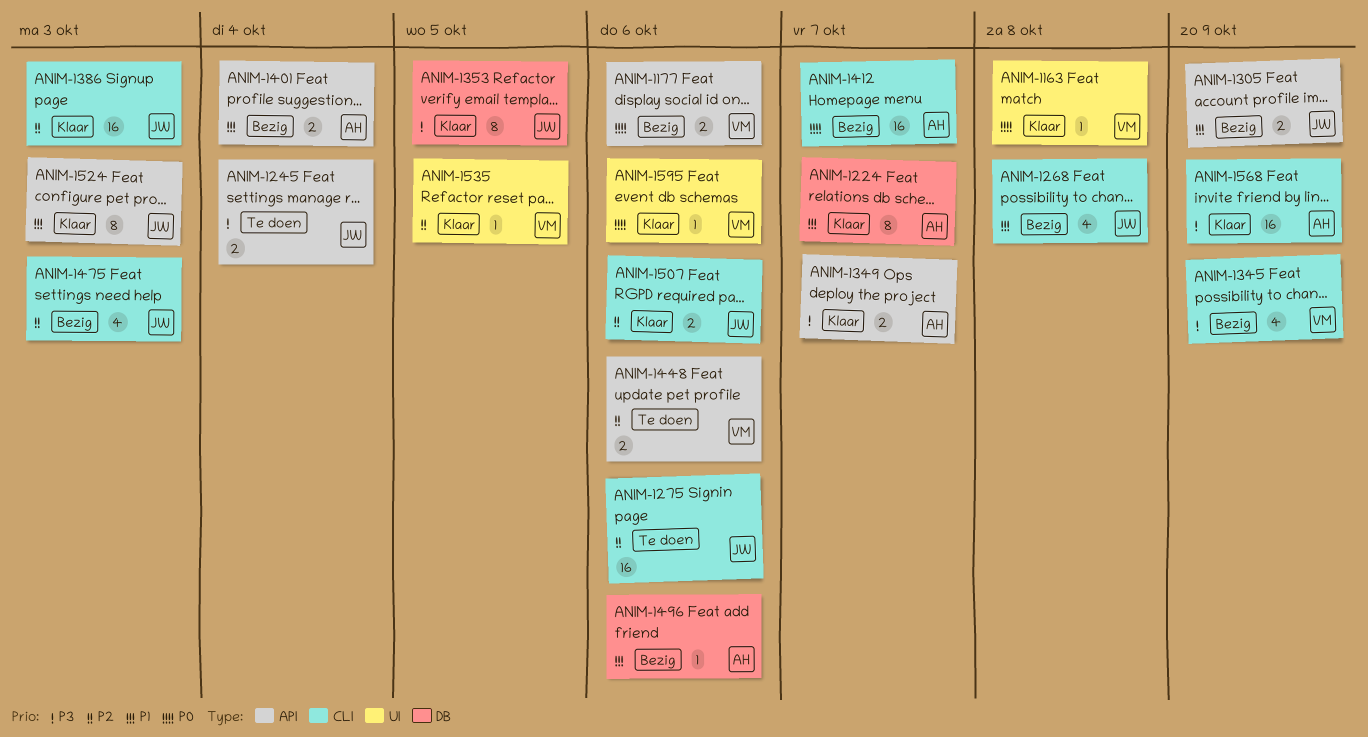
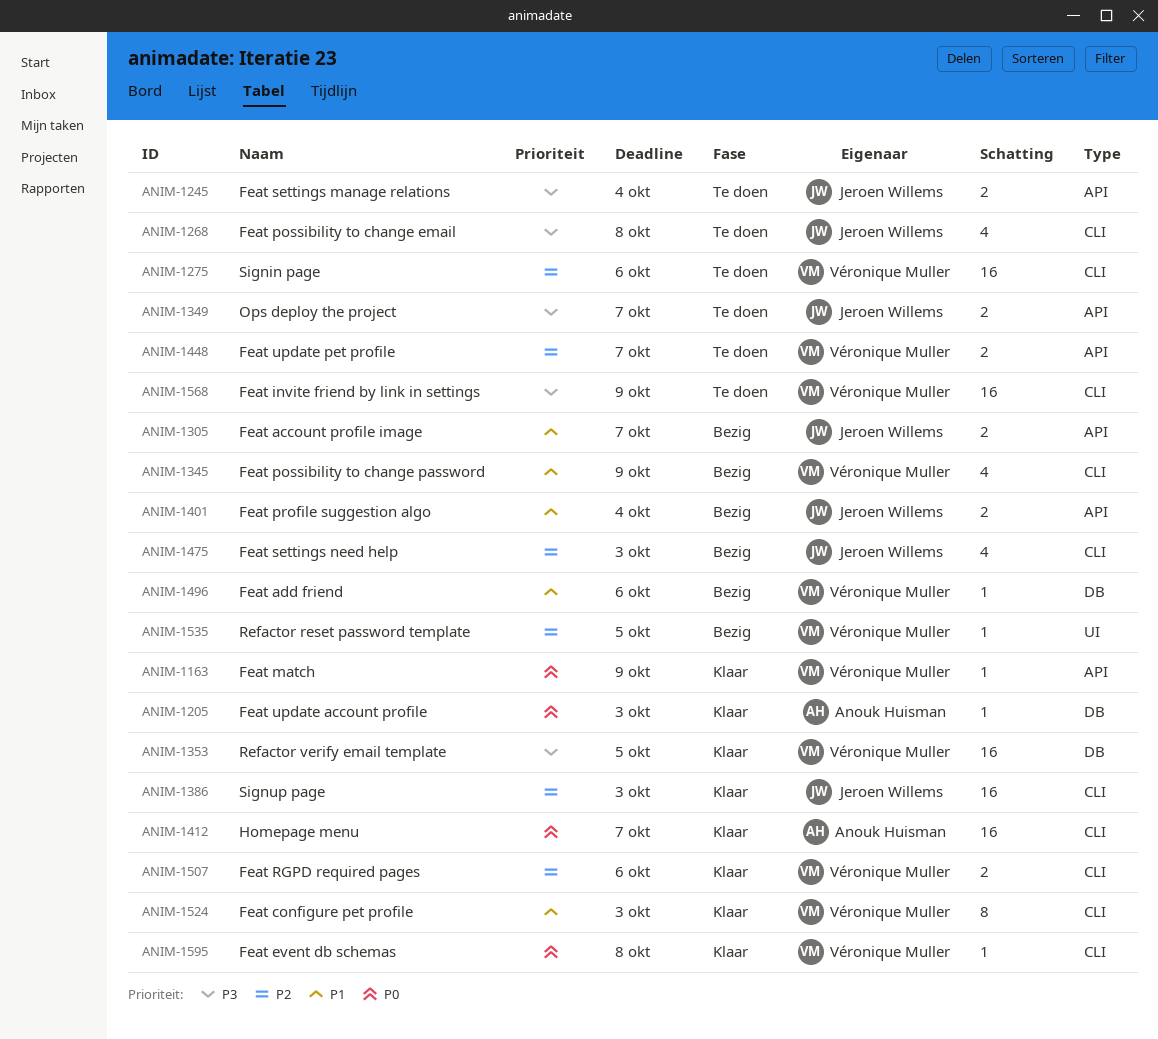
ANIM-1163, label: UI -> API
ANIM-1163, due: Oct 8 -> Oct 9
ANIM-1177: present -> none
ANIM-1205: none -> present
ANIM-1224: present -> none
ANIM-1268, status: Bezig -> Te doen
ANIM-1268, priority: P1 -> P3
ANIM-1275, owner: Jeroen Willems -> Véronique Muller
ANIM-1305, due: Oct 9 -> Oct 7
ANIM-1345, priority: P3 -> P1
ANIM-1349, status: Klaar -> Te doen
ANIM-1349, owner: Anouk Huisman -> Jeroen Willems
ANIM-1353, owner: Jeroen Willems -> Véronique Muller
ANIM-1353, estimate: 8 -> 16
ANIM-1401, owner: Anouk Huisman -> Jeroen Willems
ANIM-1412, status: Bezig -> Klaar
ANIM-1448, due: Oct 6 -> Oct 7
ANIM-1496, owner: Anouk Huisman -> Véronique Muller
ANIM-1507, owner: Jeroen Willems -> Véronique Muller
ANIM-1524, owner: Jeroen Willems -> Véronique Muller
ANIM-1524, label: API -> CLI
ANIM-1535, status: Klaar -> Bezig
ANIM-1568, status: Klaar -> Te doen
ANIM-1568, owner: Anouk Huisman -> Véronique Muller
ANIM-1595, label: UI -> CLI
ANIM-1595, due: Oct 6 -> Oct 8

